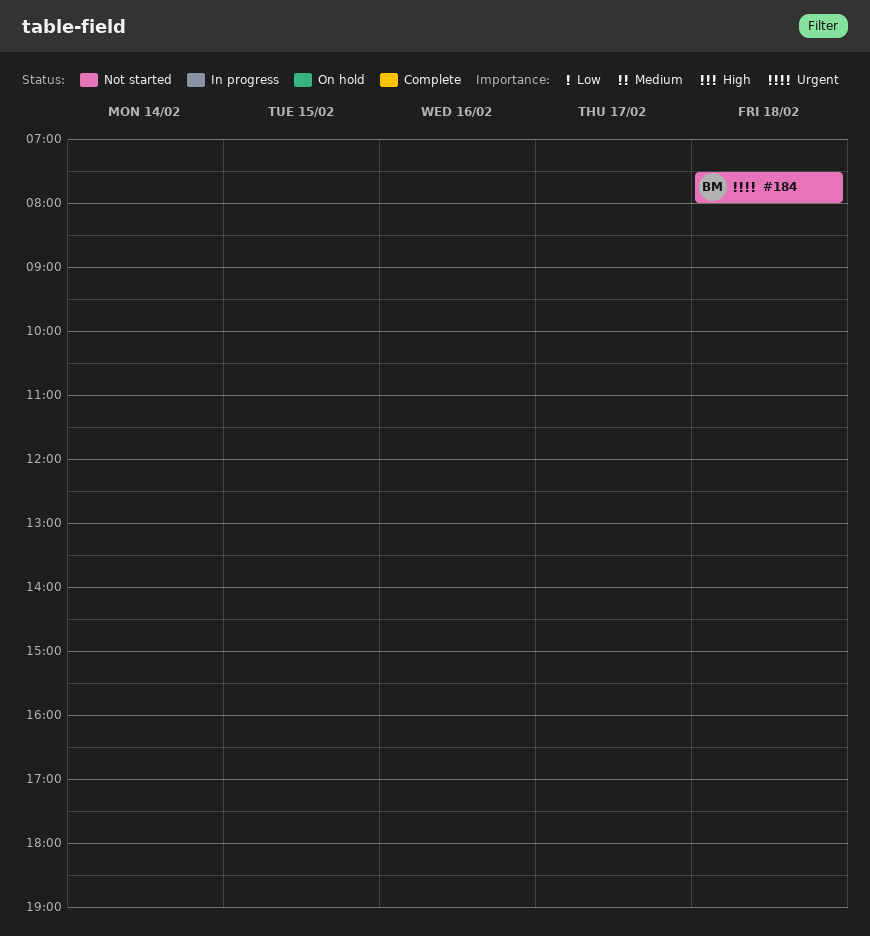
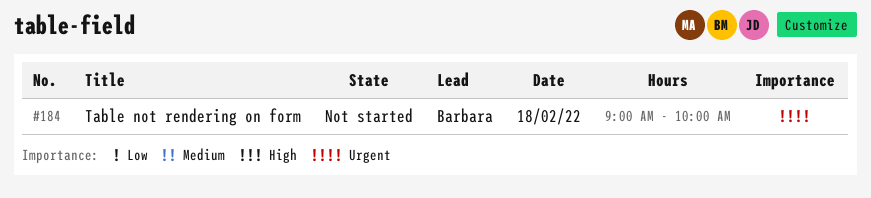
#184, begins: 07:30 -> 09:00
#184, ends: 08:00 -> 10:00

